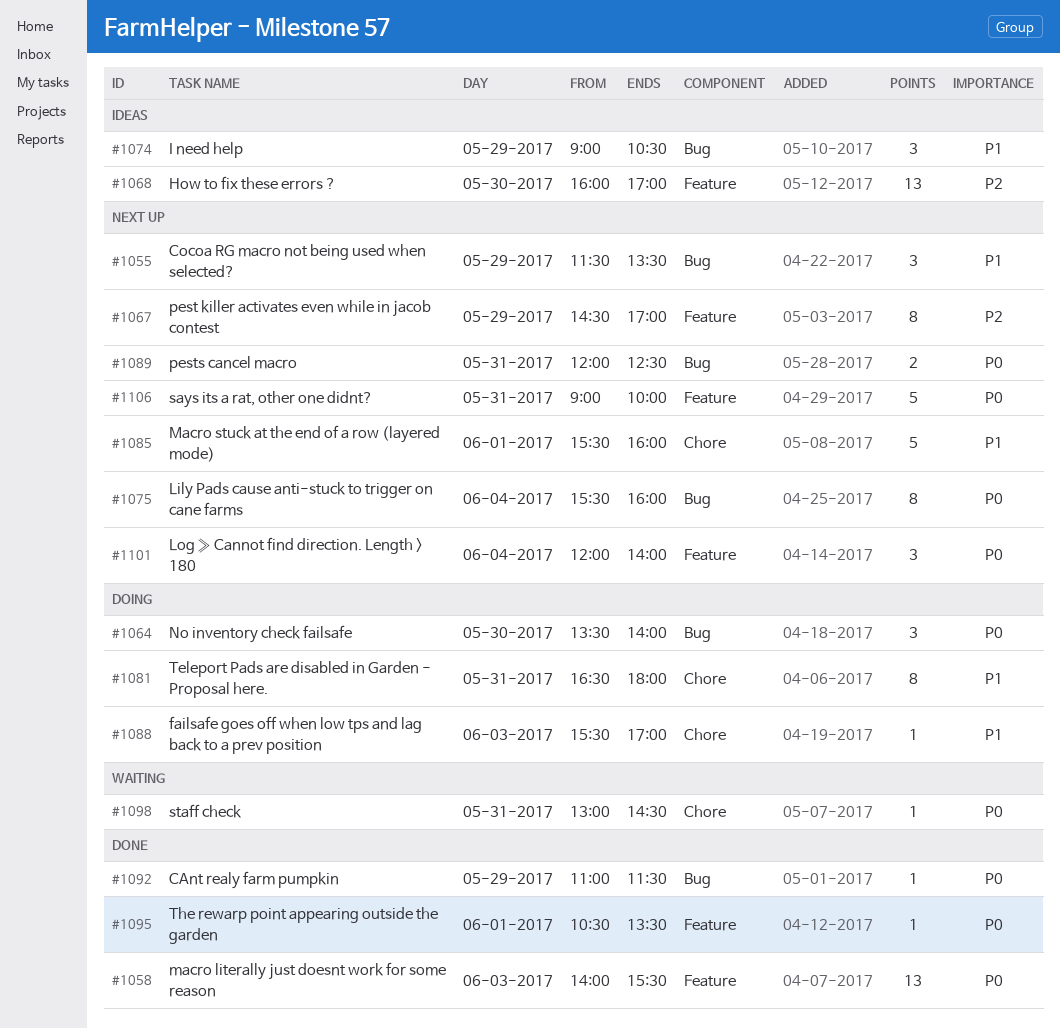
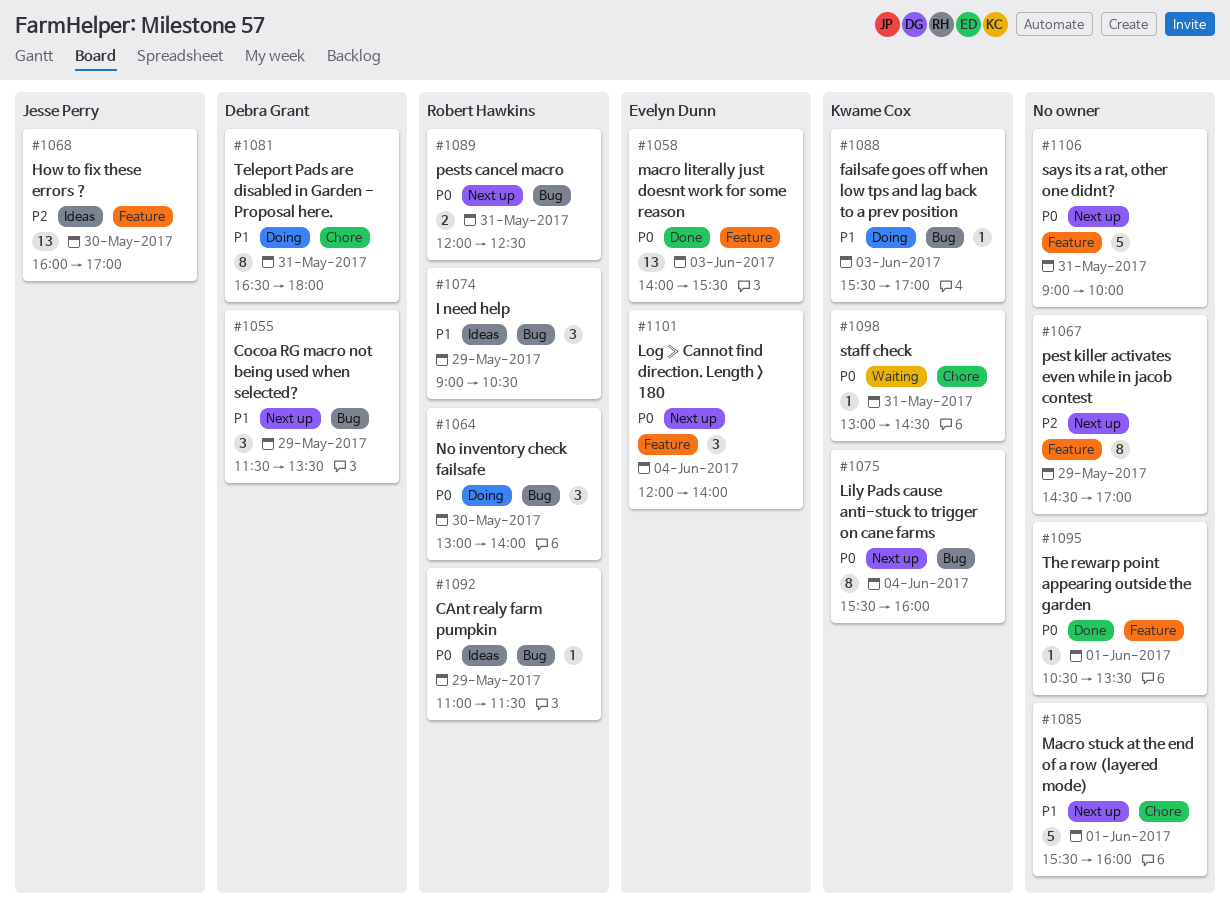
#1064, begins: 13:30 -> 13:00
#1088, label: Chore -> Bug
#1092, status: Done -> Ideas

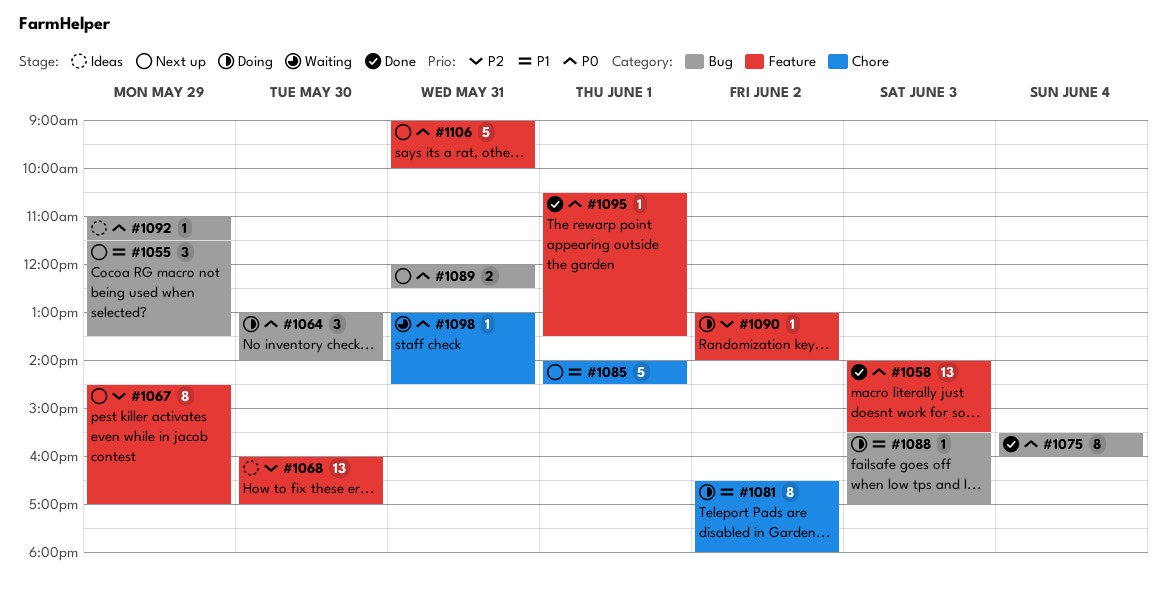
#1074: present -> none
#1075, status: Next up -> Done
#1081, day: May 31 -> Jun 2
#1085, begins: 15:30 -> 14:00
#1085, ends: 16:00 -> 14:30
#1090: none -> present
#1101: present -> none

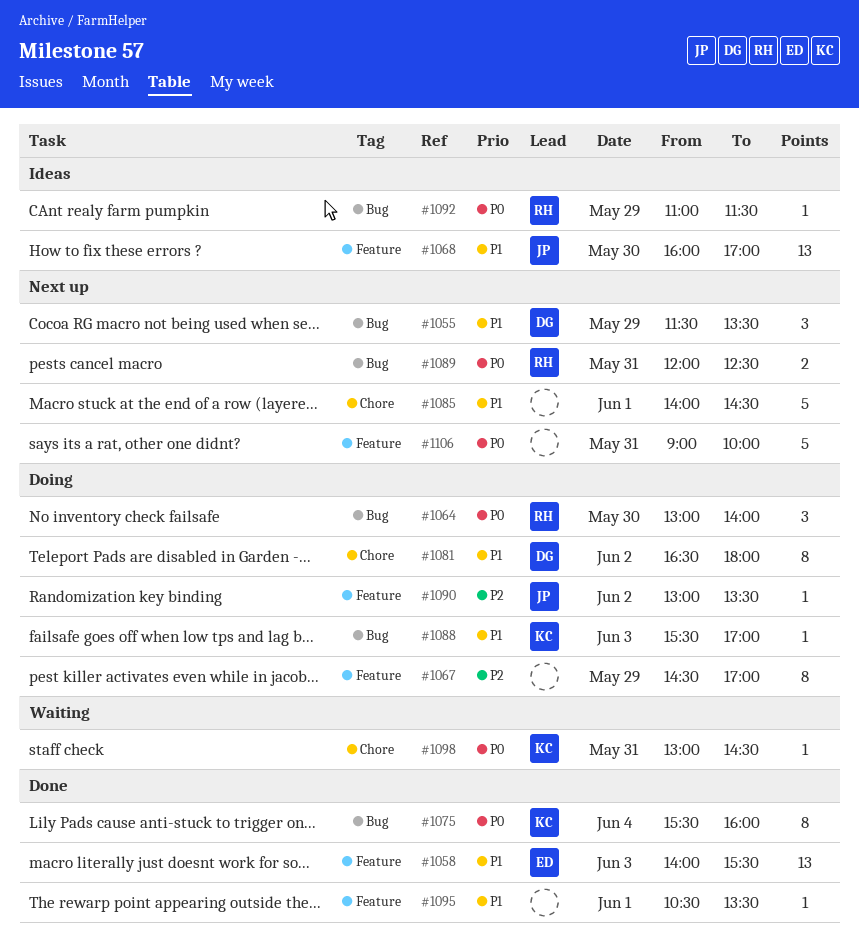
#1058, priority: P0 -> P1
#1067, status: Next up -> Doing
#1068, priority: P2 -> P1
#1090, ends: 14:00 -> 13:30
#1095, priority: P0 -> P1

